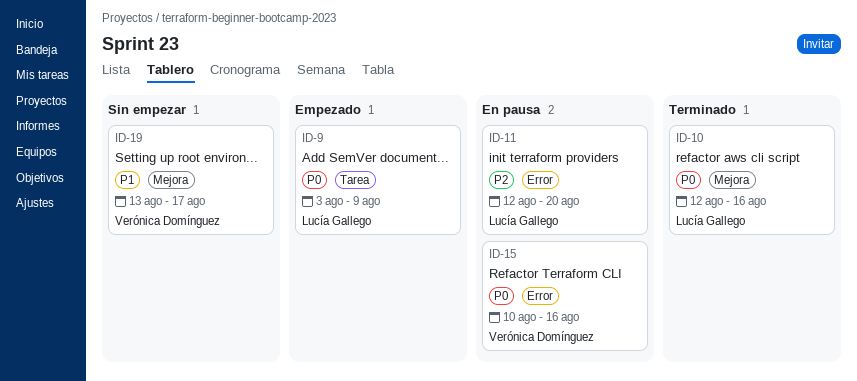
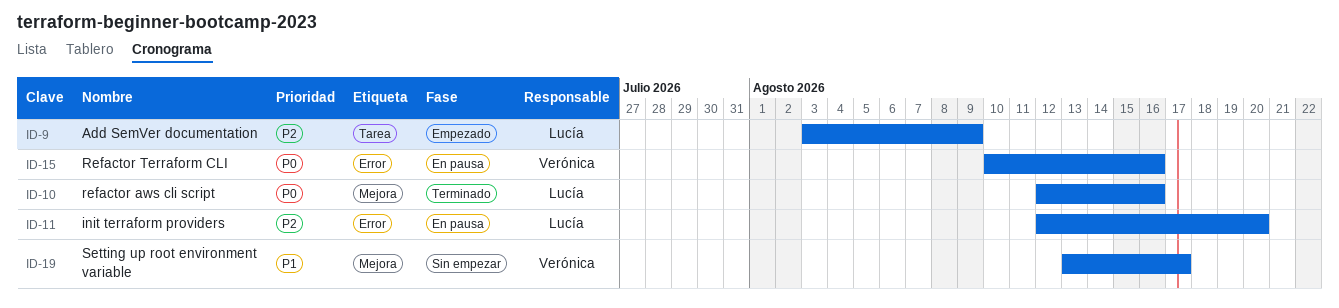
ID-9, priority: P0 -> P2

